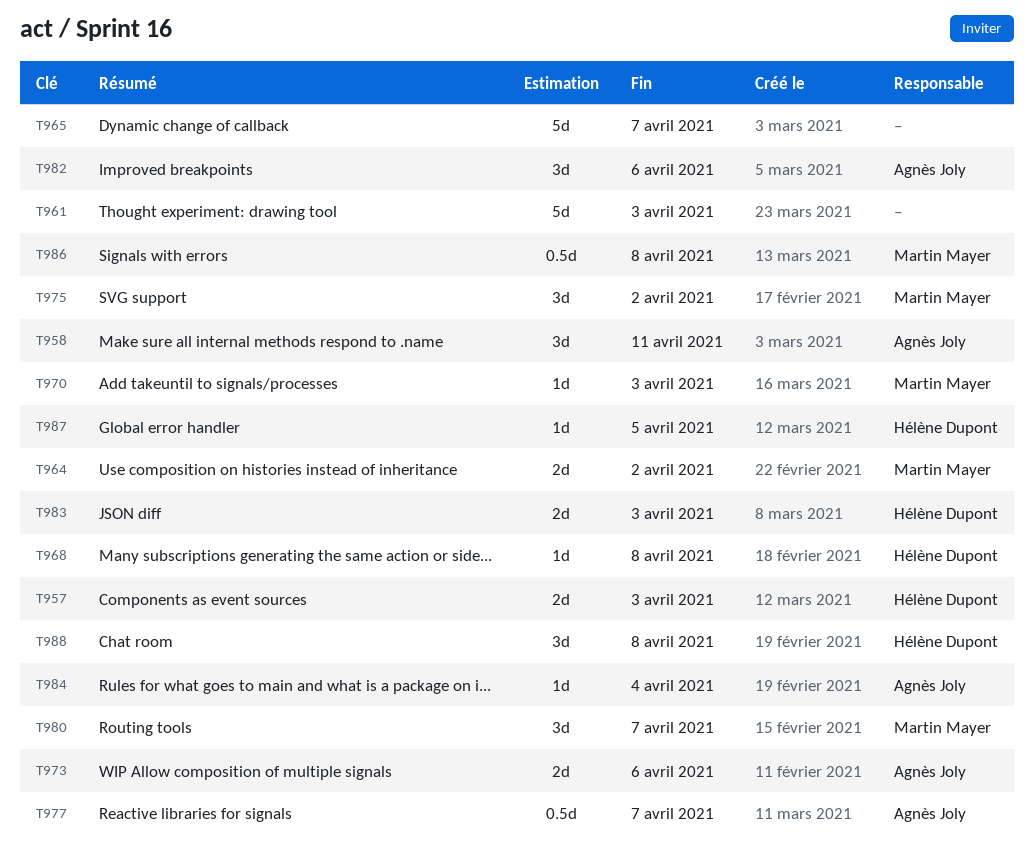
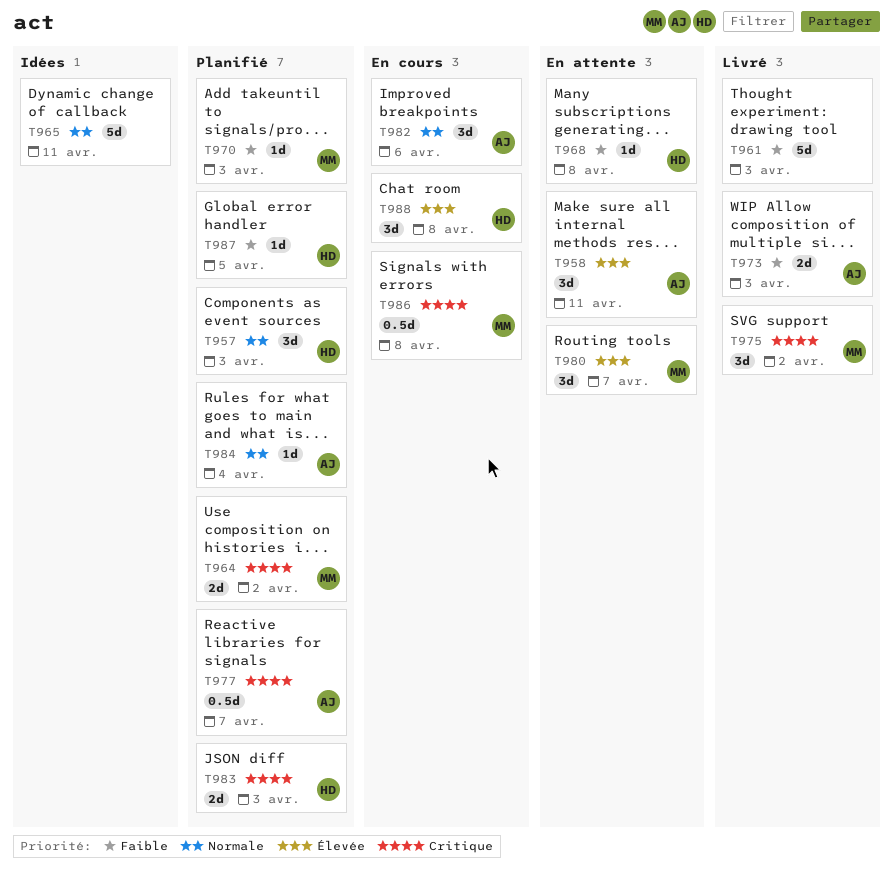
T957, estimate: 2d -> 3d
T965, due: Apr 7 -> Apr 11
T973, due: Apr 6 -> Apr 3

